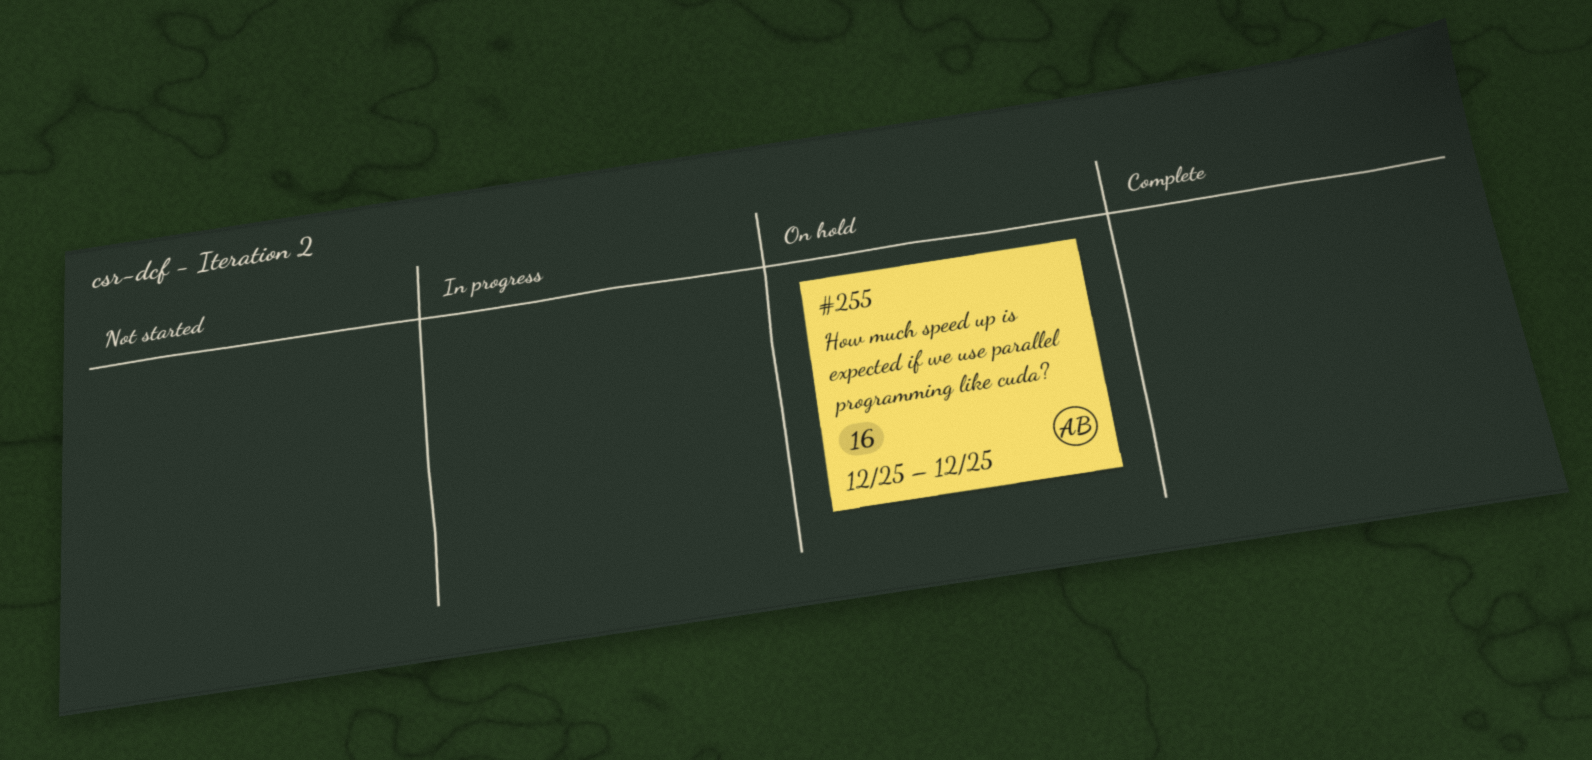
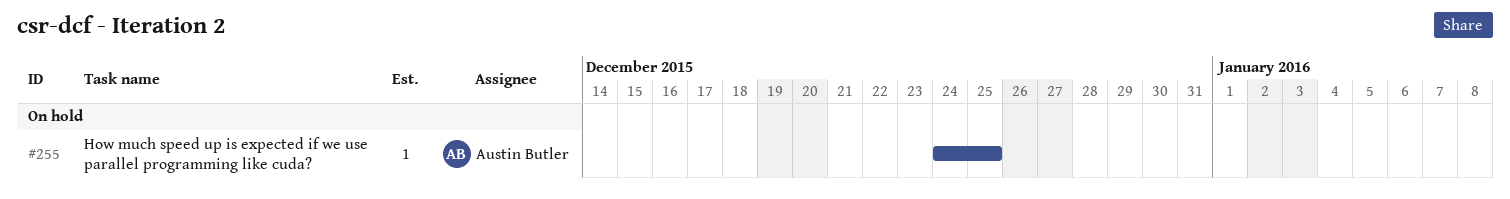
#255, estimate: 16 -> 1
#255, start: Dec 25 -> Dec 24

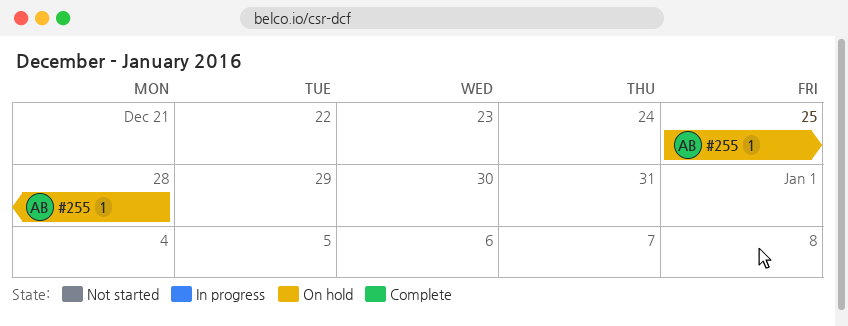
#255, start: Dec 24 -> Dec 25
#255, due: Dec 25 -> Dec 28

